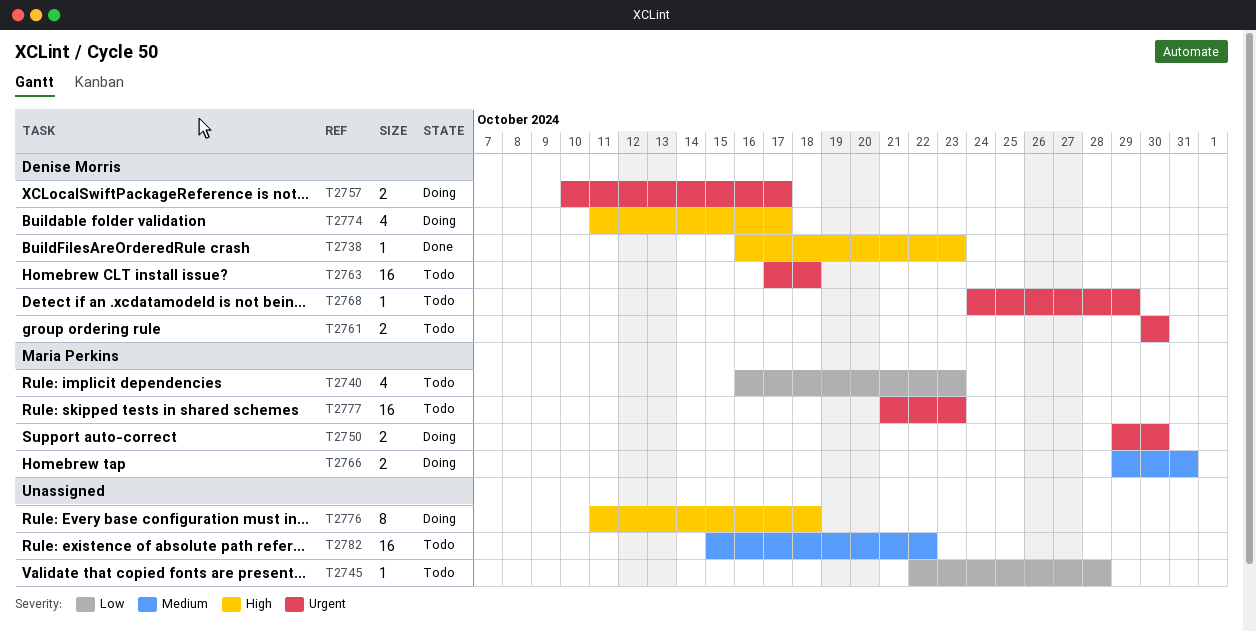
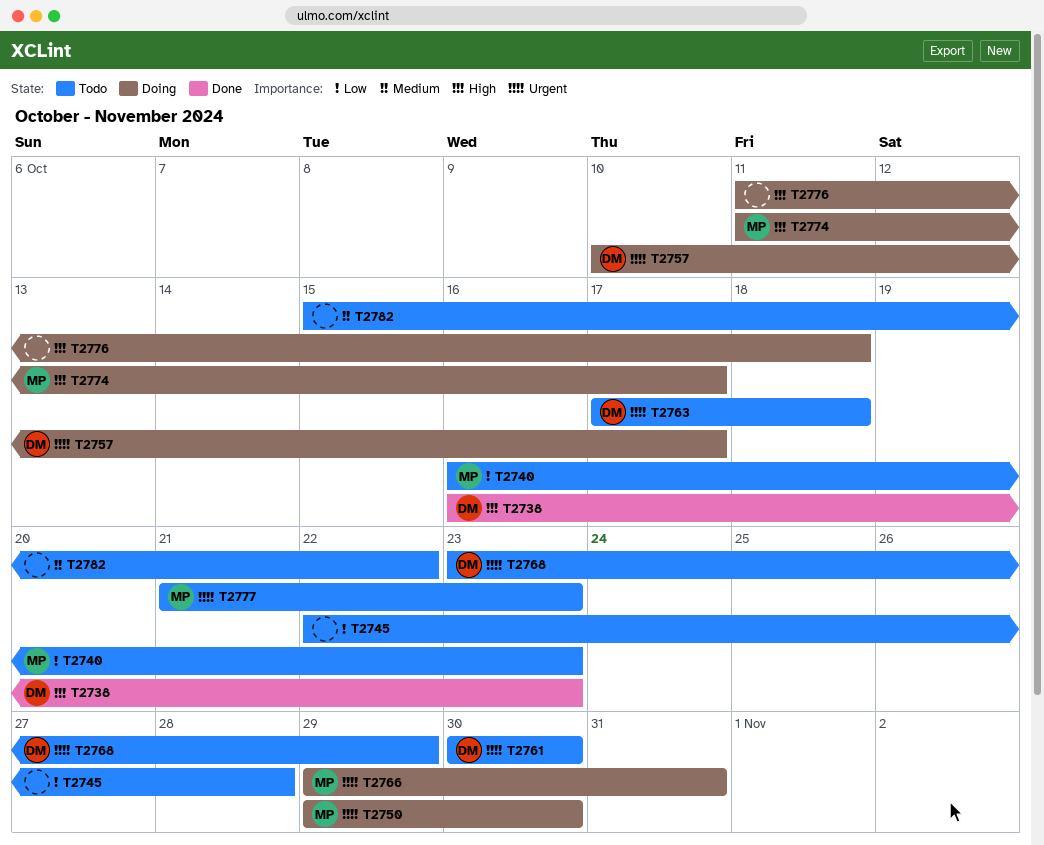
T2766, priority: Medium -> Urgent
T2768, start: Oct 24 -> Oct 23
T2774, owner: Denise Morris -> Maria Perkins

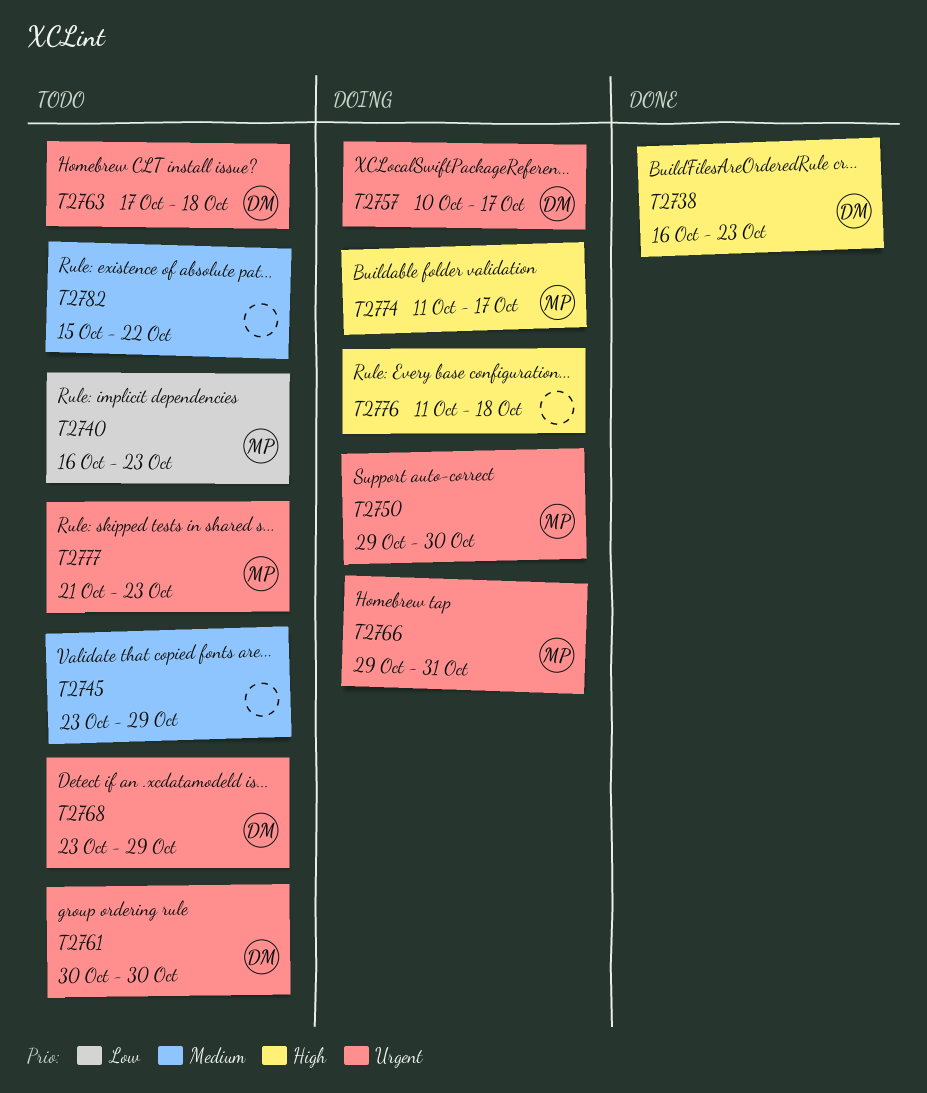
T2745, priority: Low -> Medium
T2745, start: Oct 22 -> Oct 23
T2745, due: Oct 28 -> Oct 29

